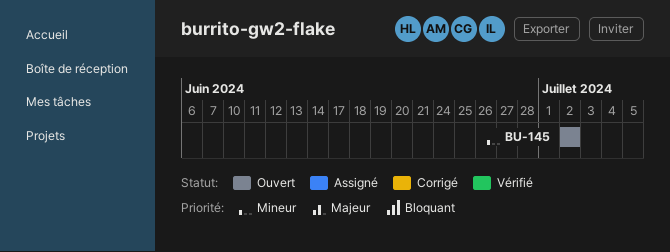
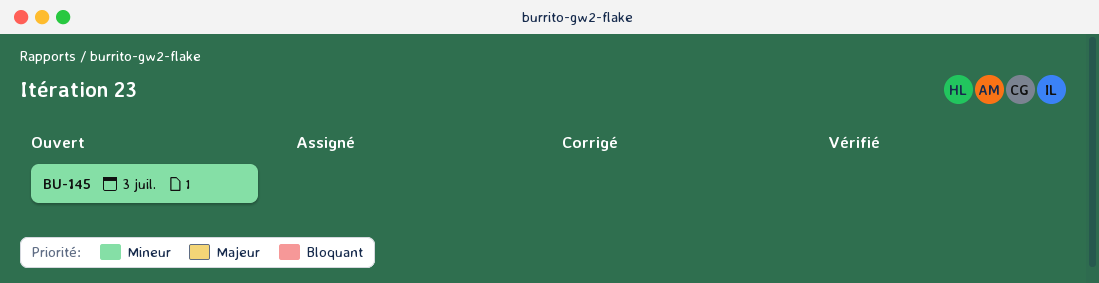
BU-145, due: Jul 2 -> Jul 3

